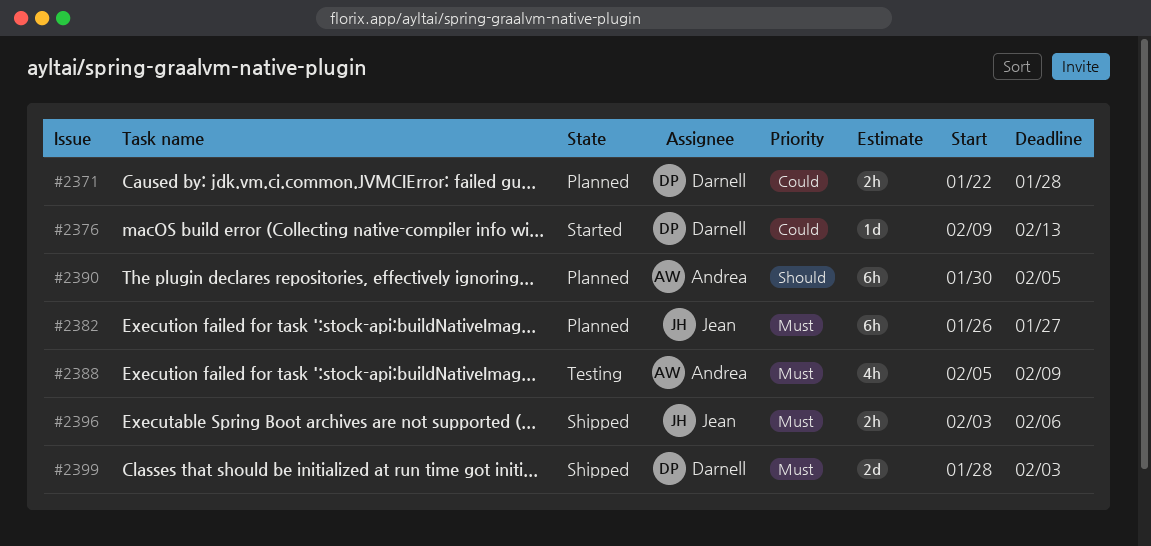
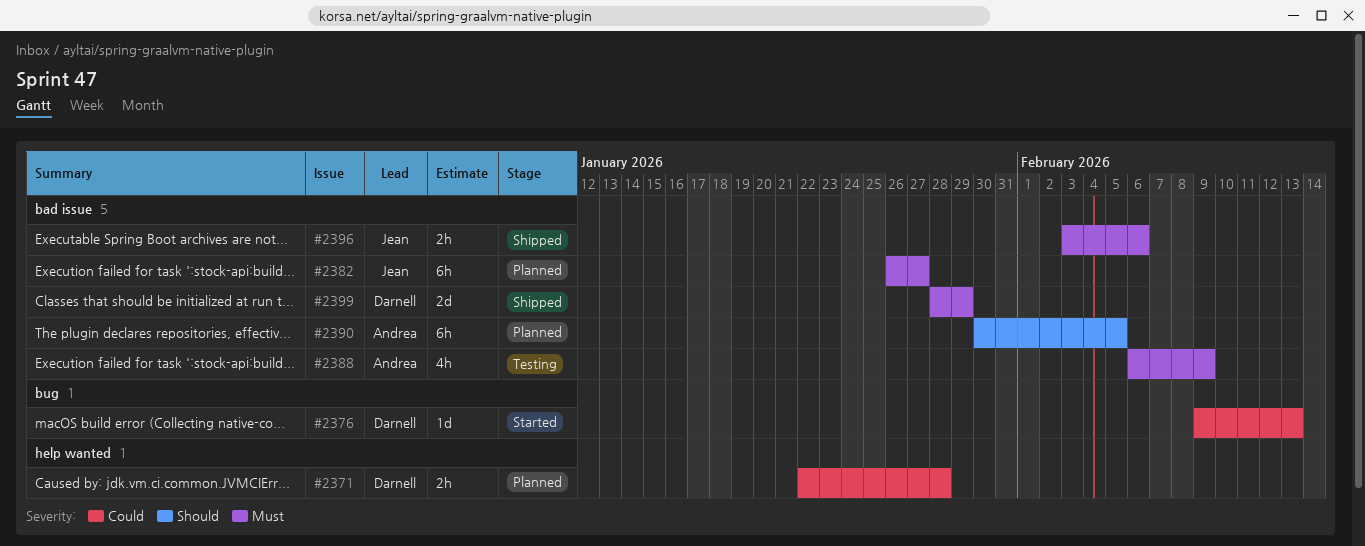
#2388, start: Feb 5 -> Feb 6
#2399, due: Feb 3 -> Jan 29

